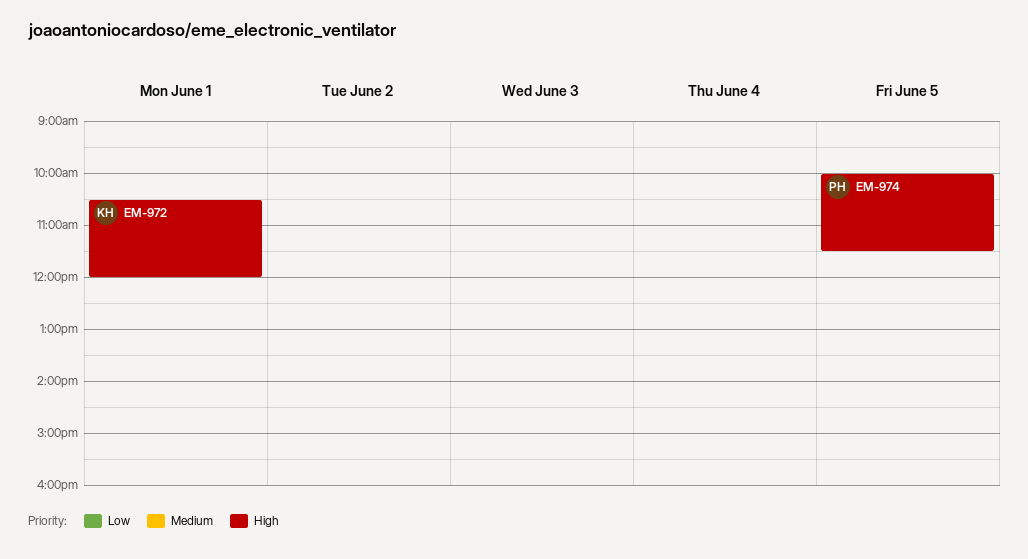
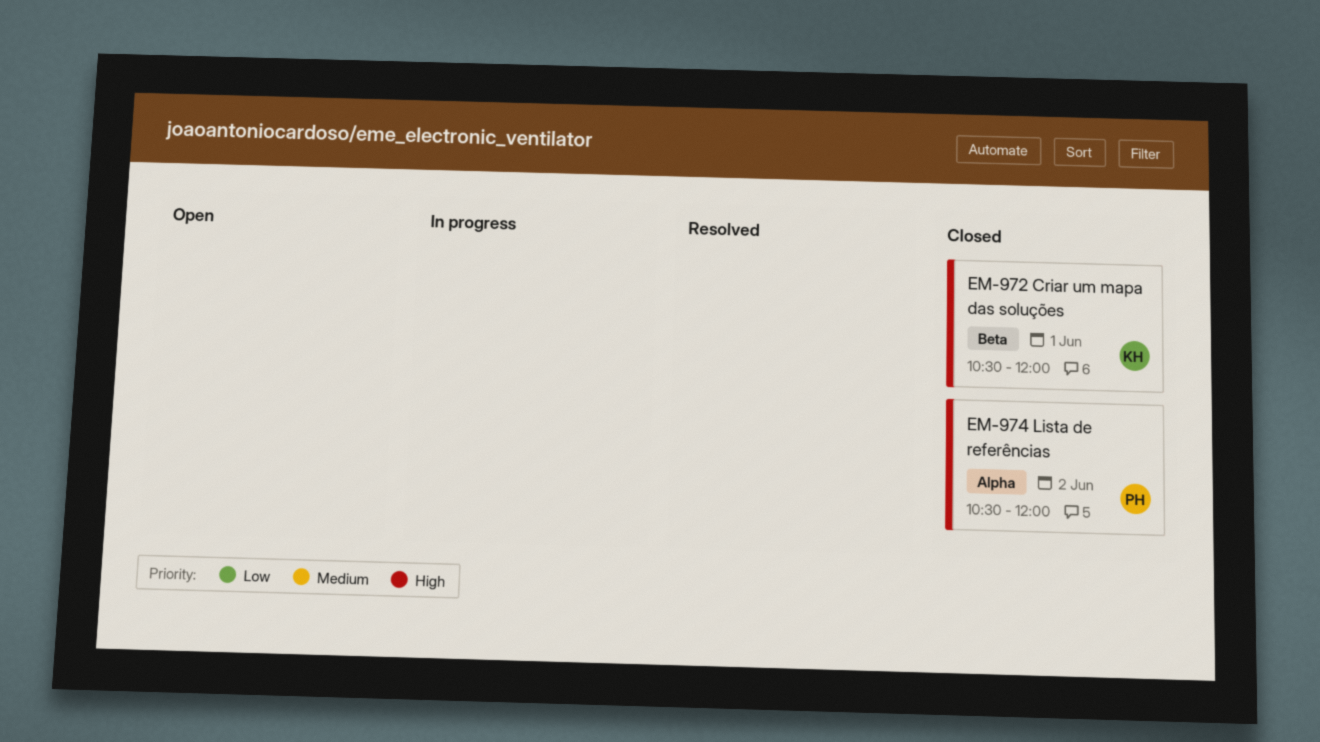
EM-974, day: Jun 5 -> Jun 2
EM-974, begins: 10:00 -> 10:30
EM-974, ends: 11:30 -> 12:00

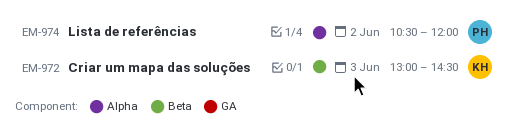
EM-972, day: Jun 1 -> Jun 3
EM-972, begins: 10:30 -> 13:00
EM-972, ends: 12:00 -> 14:30

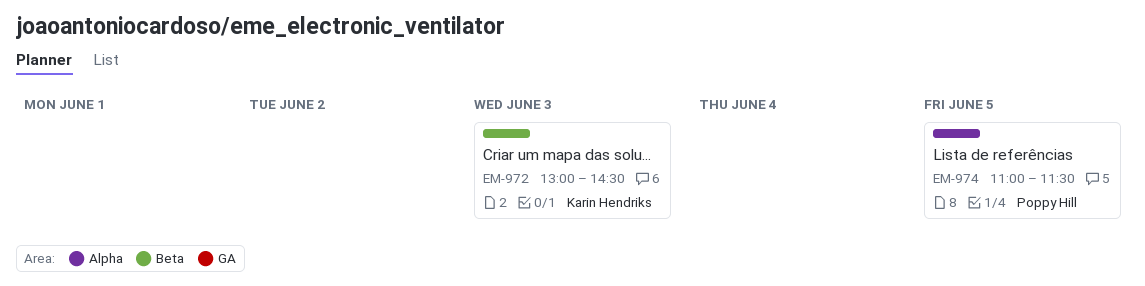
EM-974, day: Jun 2 -> Jun 5
EM-974, begins: 10:30 -> 11:00
EM-974, ends: 12:00 -> 11:30

